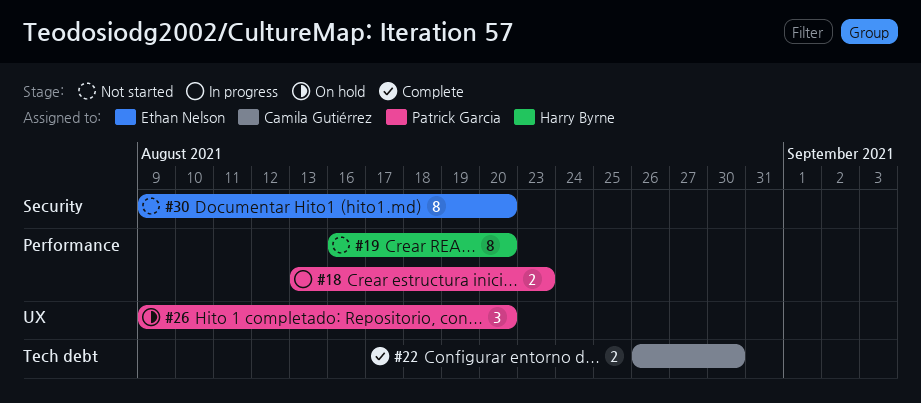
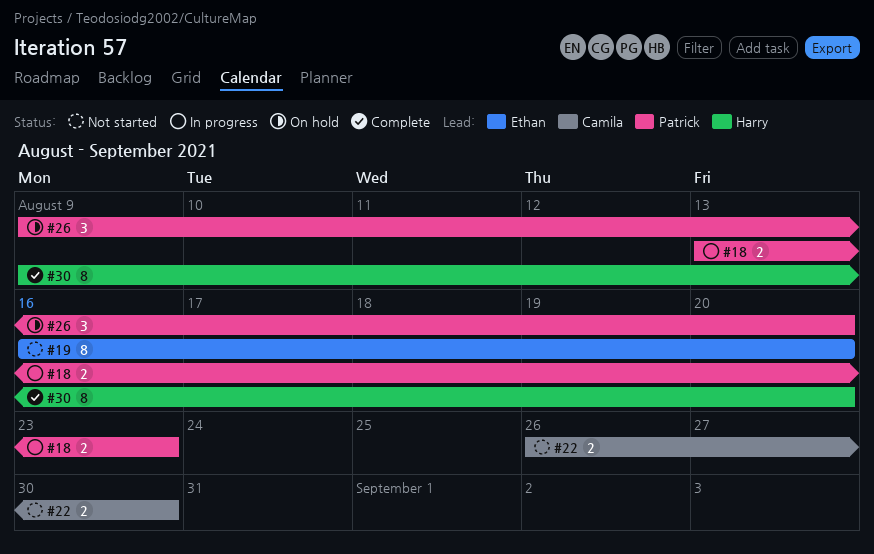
#19, owner: Harry Byrne -> Ethan Nelson
#22, status: Complete -> Not started
#30, status: Not started -> Complete
#30, owner: Ethan Nelson -> Harry Byrne

